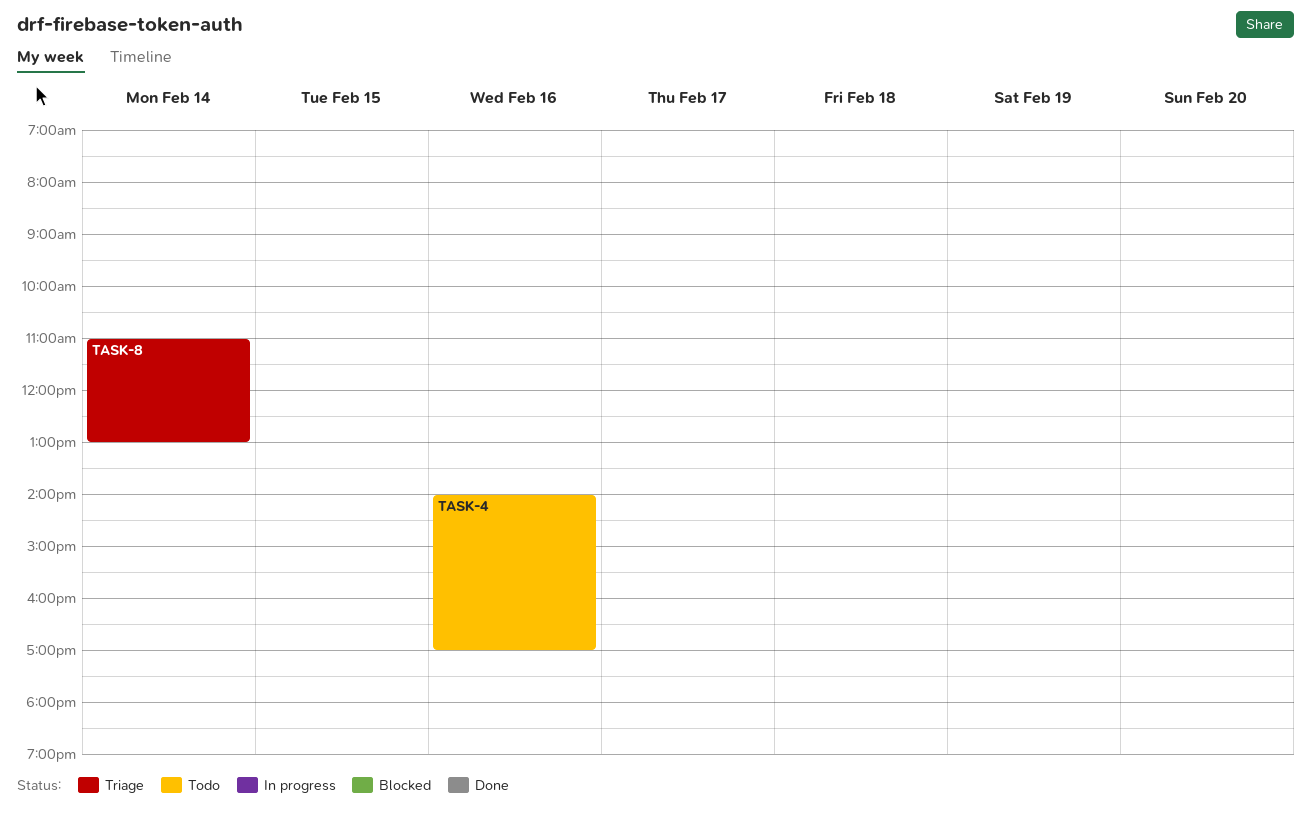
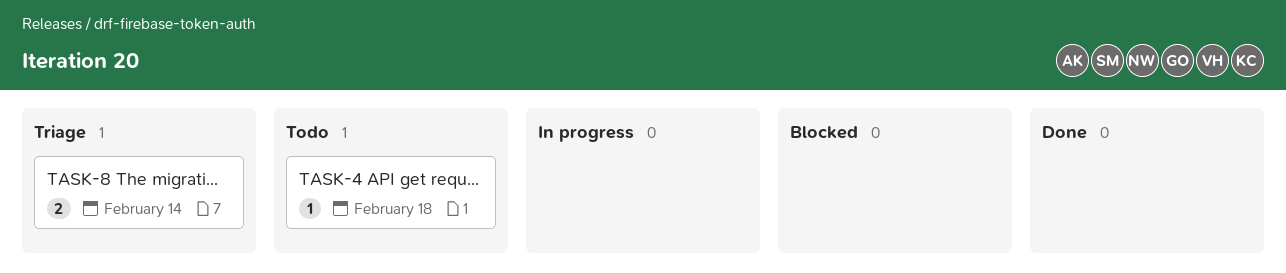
TASK-4, day: Feb 16 -> Feb 18

